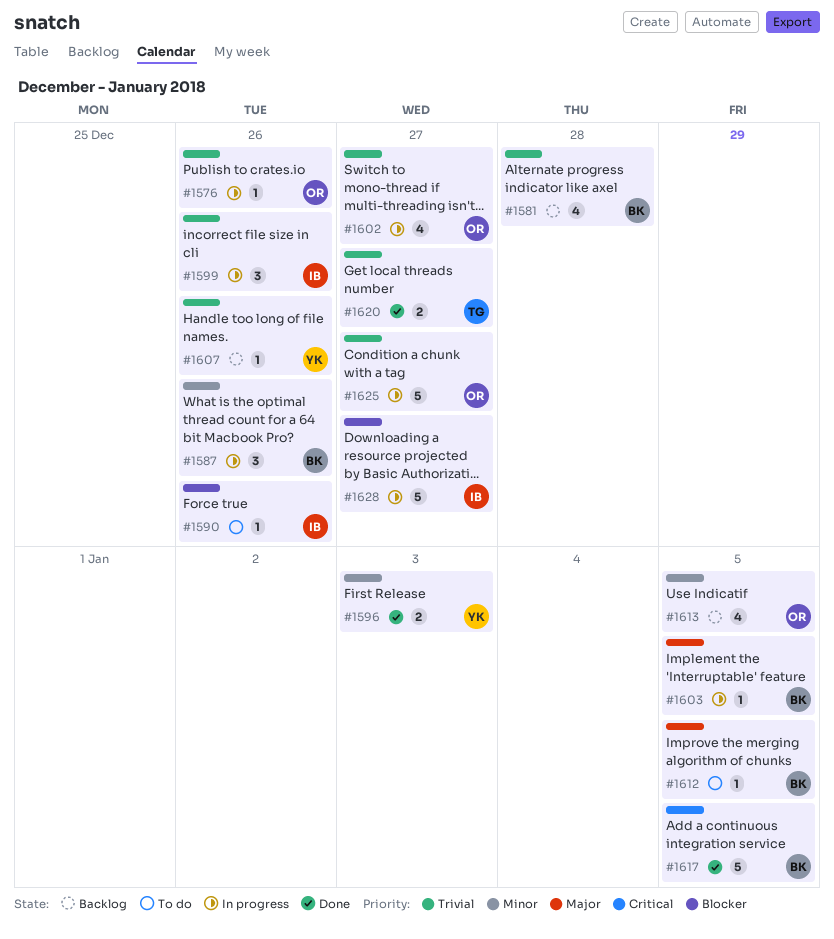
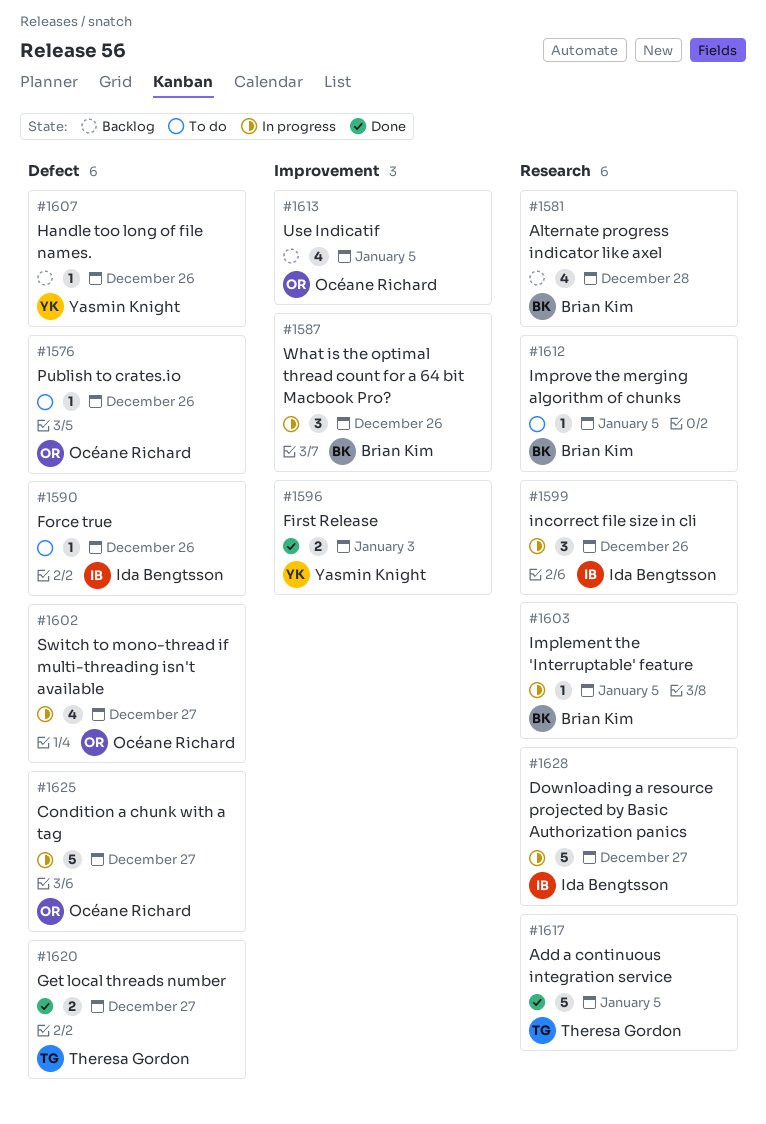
#1576, status: In progress -> To do
#1617, owner: Brian Kim -> Theresa Gordon

